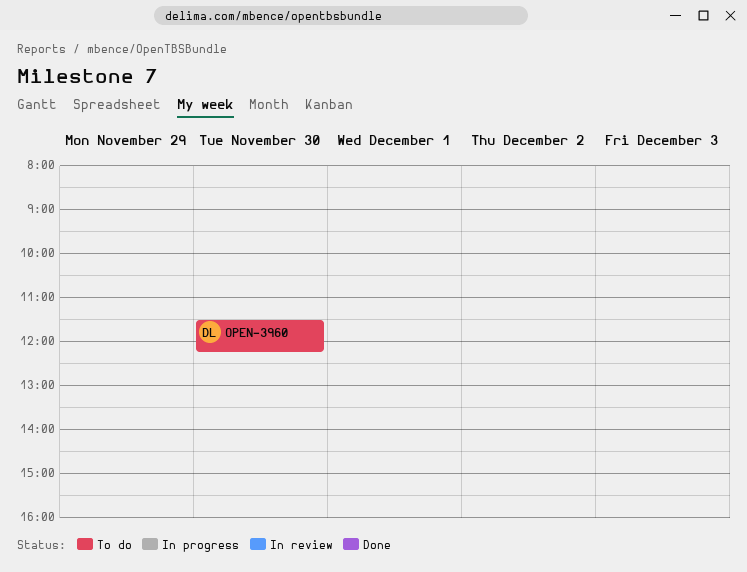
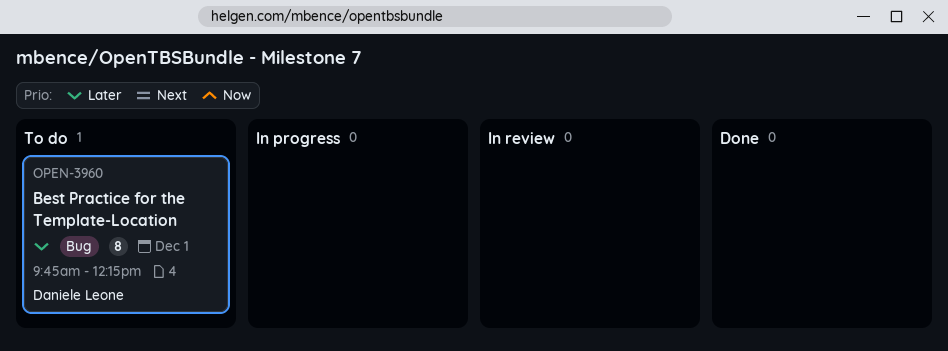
OPEN-3960, day: Nov 30 -> Dec 1
OPEN-3960, begins: 11:30 -> 09:45

